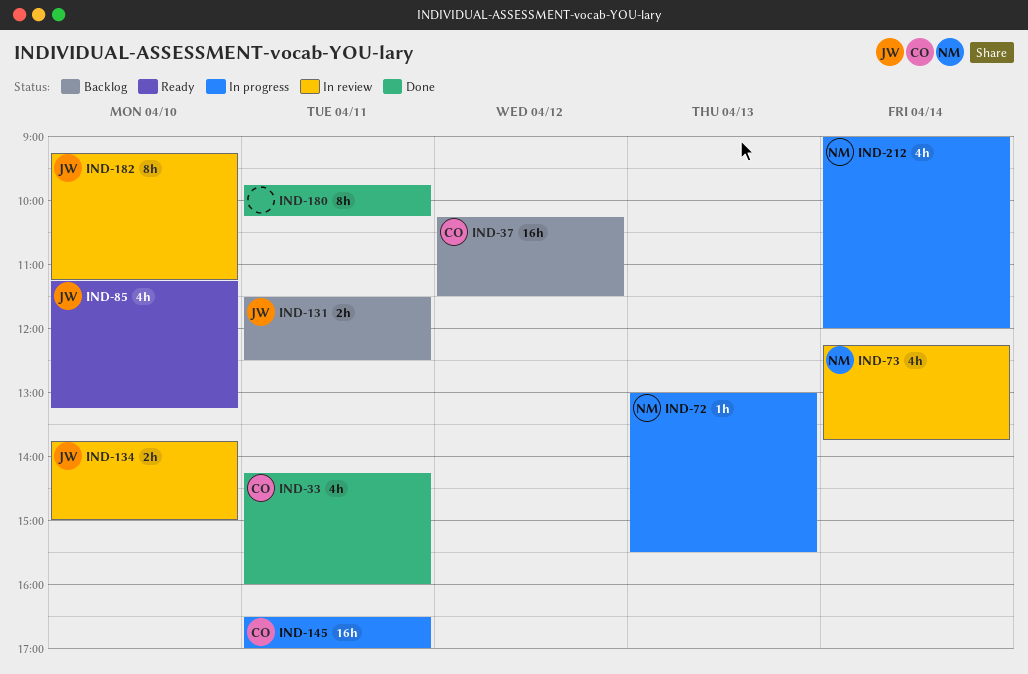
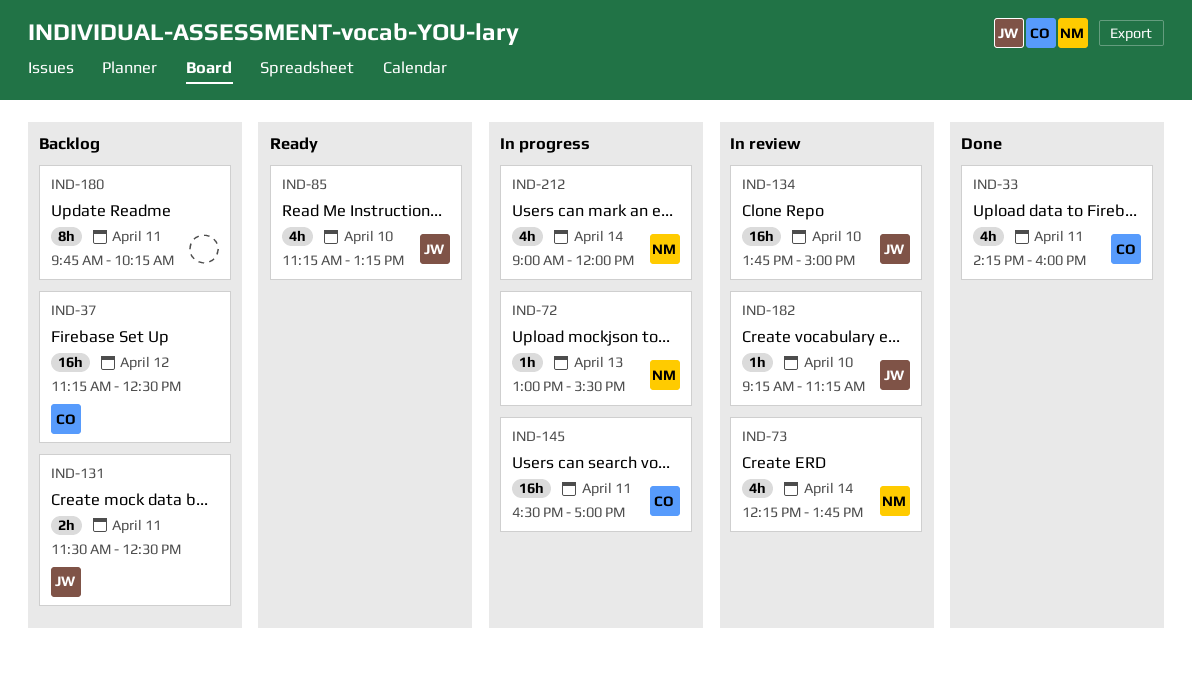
IND-37, begins: 10:15 -> 11:15
IND-37, ends: 11:30 -> 12:30
IND-134, estimate: 2h -> 16h
IND-180, status: Done -> Backlog
IND-182, estimate: 8h -> 1h

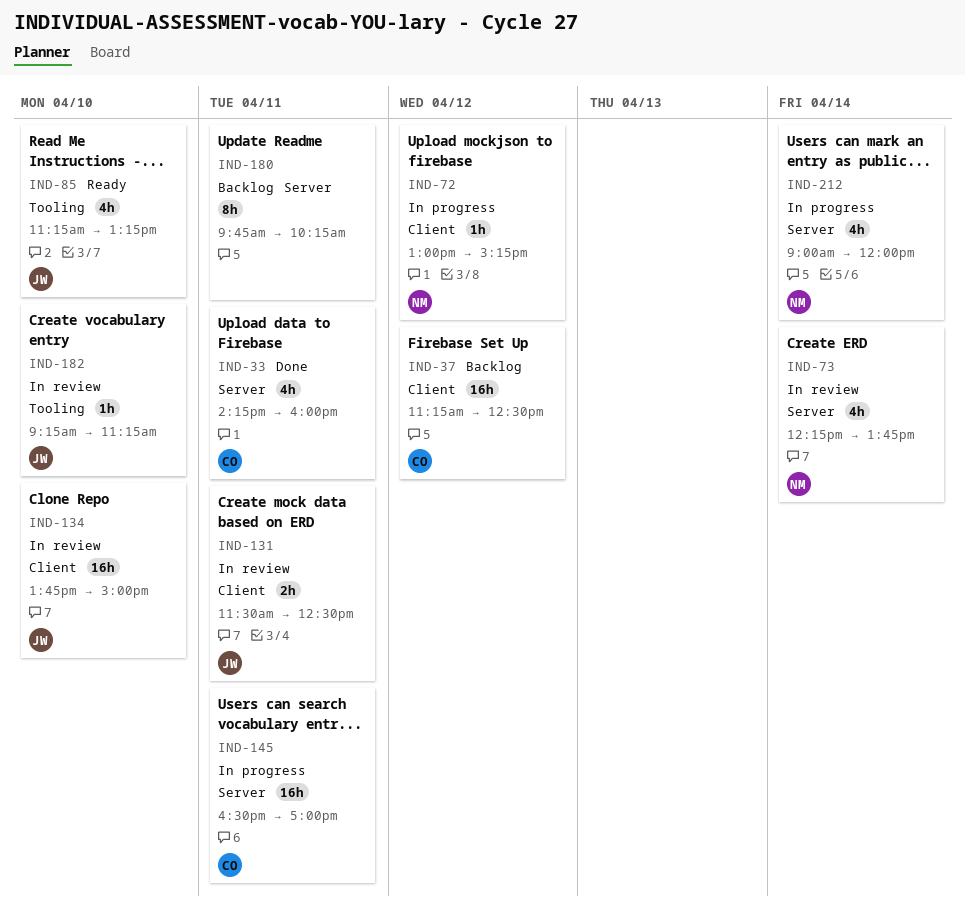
IND-72, day: Apr 13 -> Apr 12
IND-72, ends: 15:30 -> 15:15
IND-131, status: Backlog -> In review

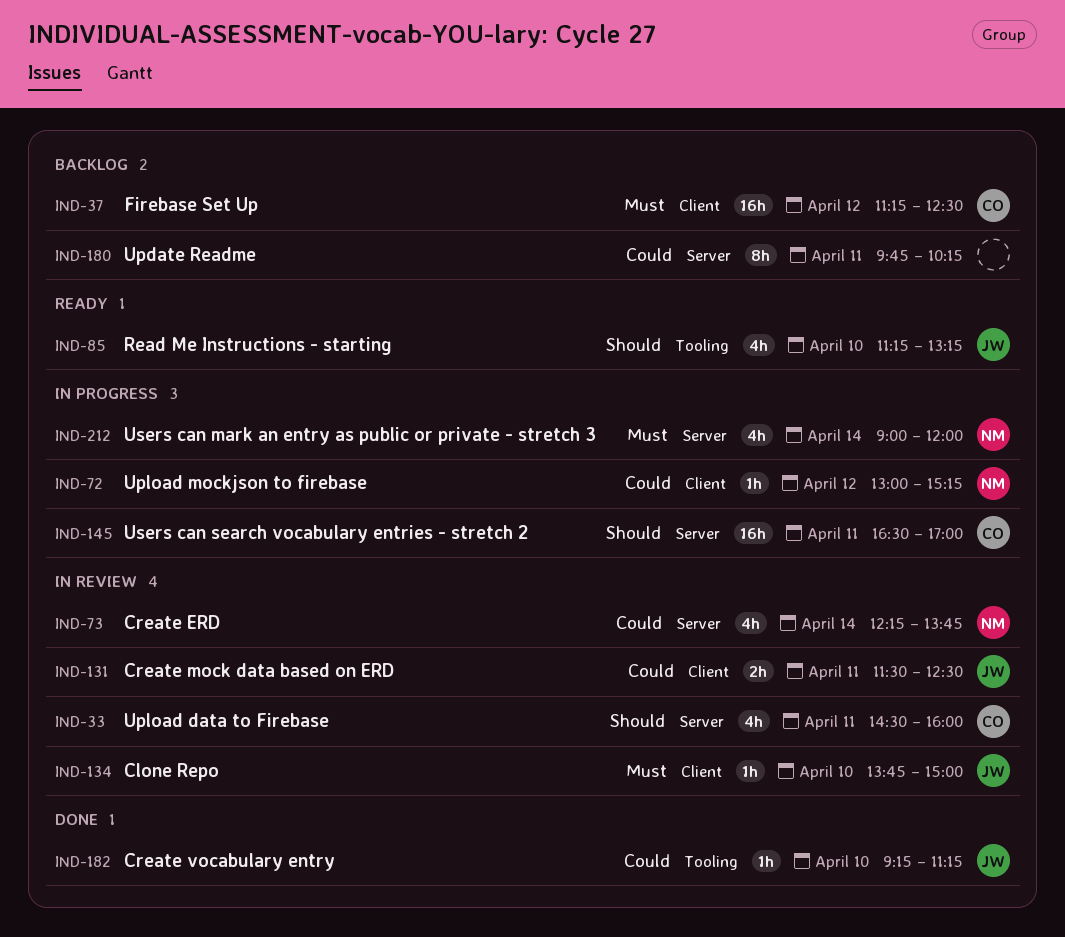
IND-33, status: Done -> In review
IND-33, begins: 14:15 -> 14:30
IND-134, estimate: 16h -> 1h
IND-182, status: In review -> Done

